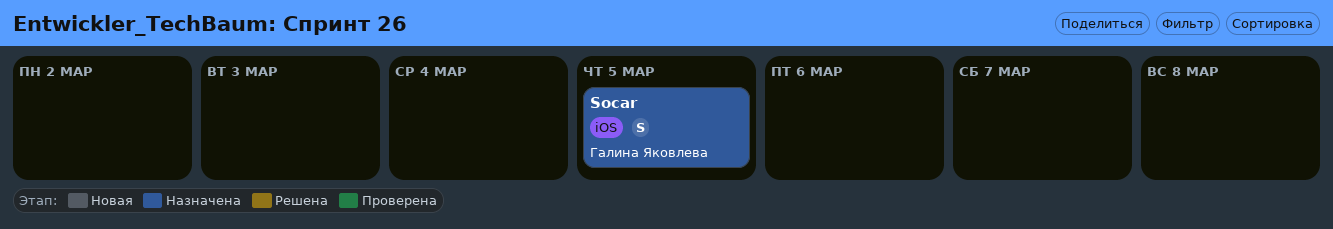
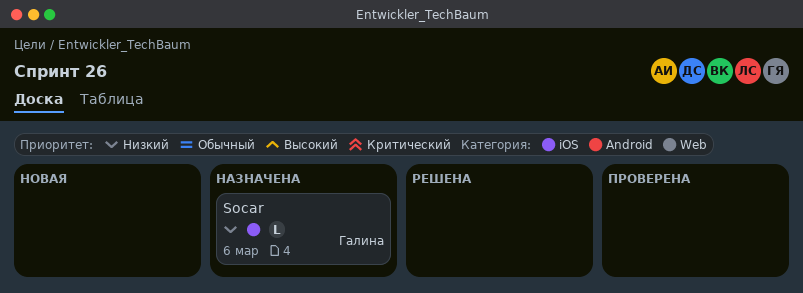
Socar, estimate: S -> L
Socar, due: Mar 5 -> Mar 6

